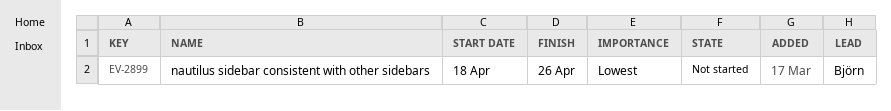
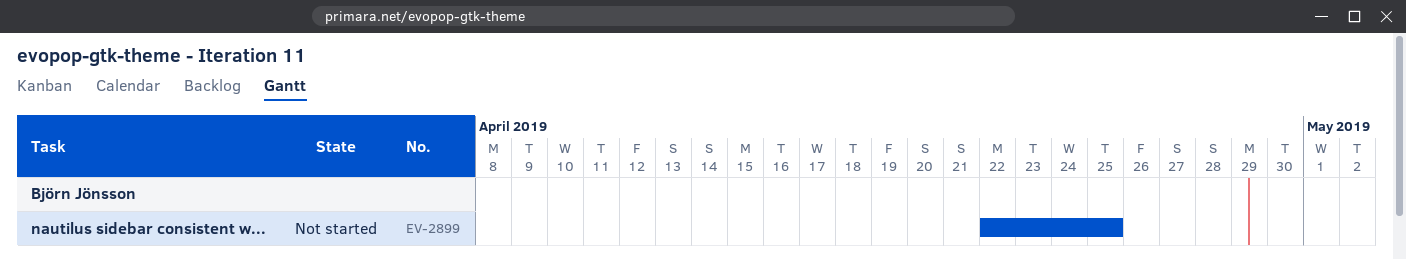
EV-2899, start: Apr 18 -> Apr 22
EV-2899, due: Apr 26 -> Apr 25

